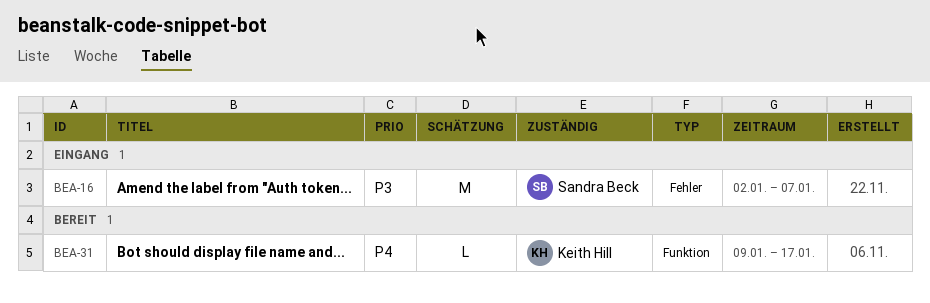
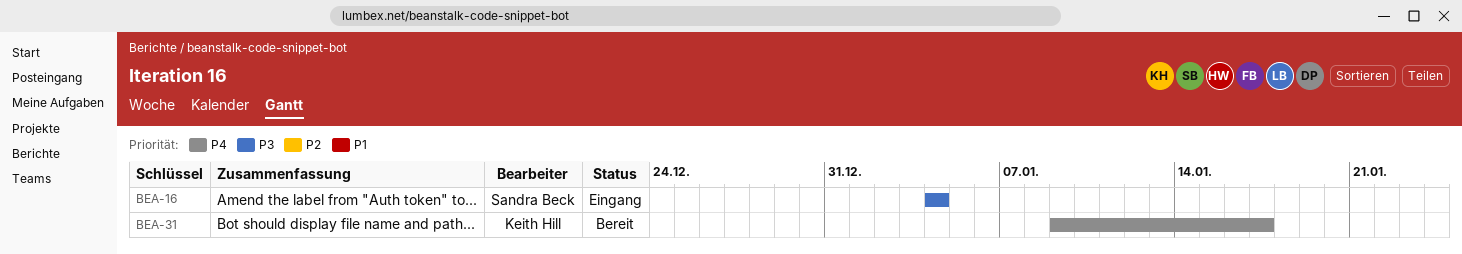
BEA-16, start: Jan 2 -> Jan 4
BEA-16, due: Jan 7 -> Jan 4

